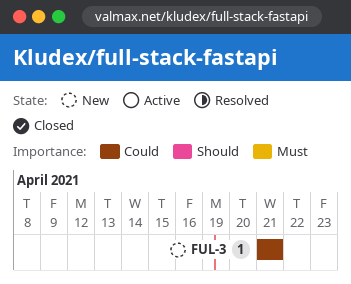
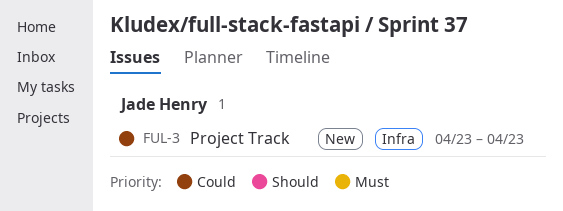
FUL-3, start: Apr 21 -> Apr 23
FUL-3, due: Apr 21 -> Apr 23

